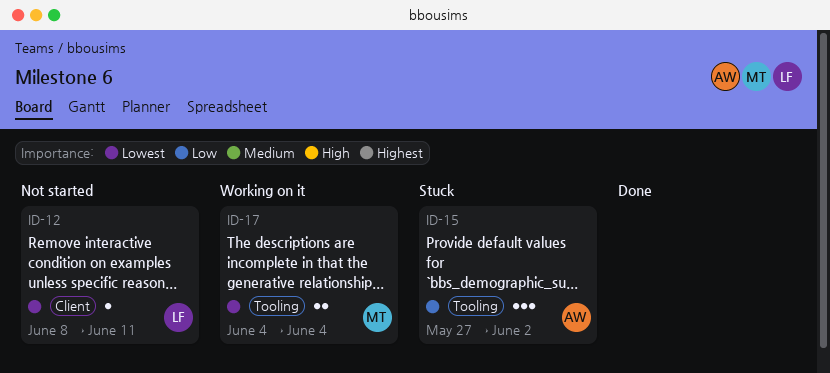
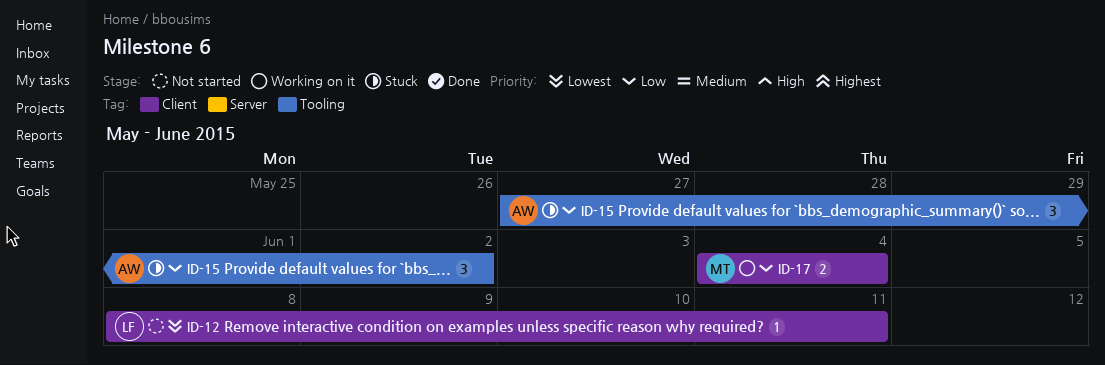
ID-17, priority: Lowest -> Low
ID-17, label: Tooling -> Client

